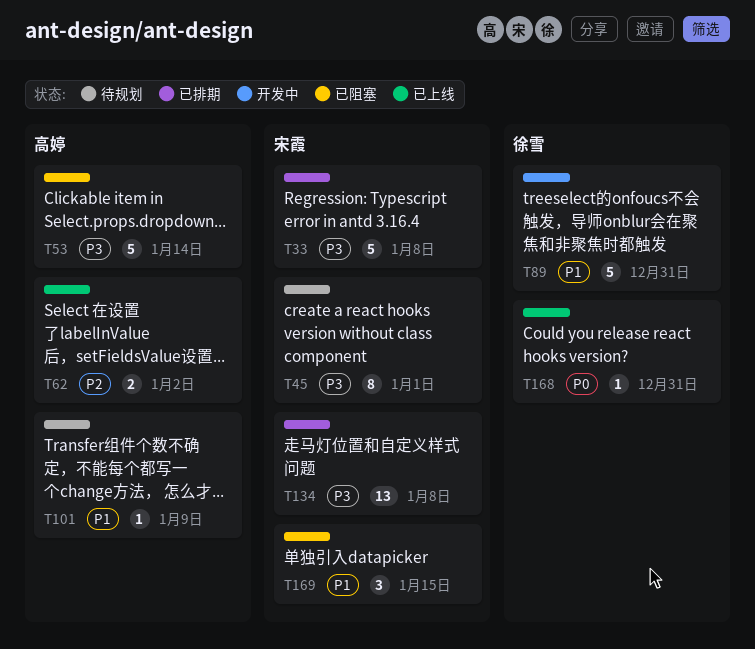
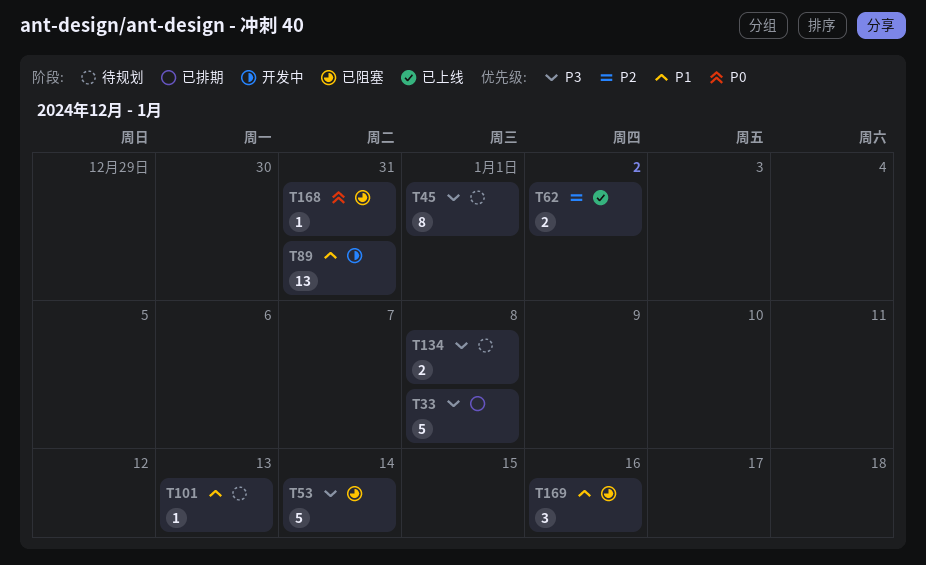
T89, estimate: 5 -> 13
T101, due: Jan 9 -> Jan 13
T134, status: 已排期 -> 待规划
T134, estimate: 13 -> 2
T168, status: 已上线 -> 已阻塞
T169, due: Jan 15 -> Jan 16

